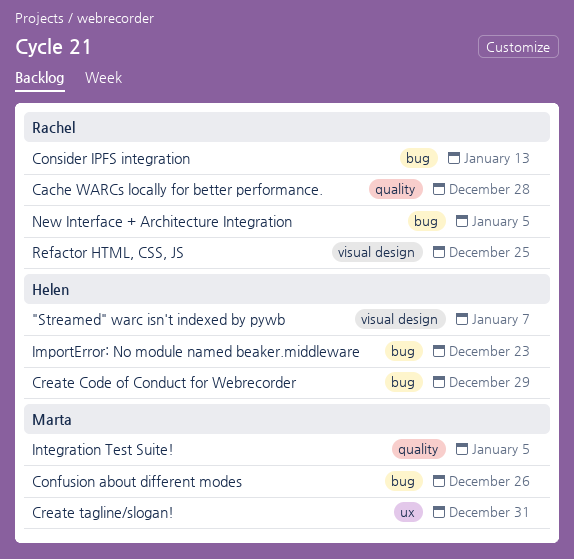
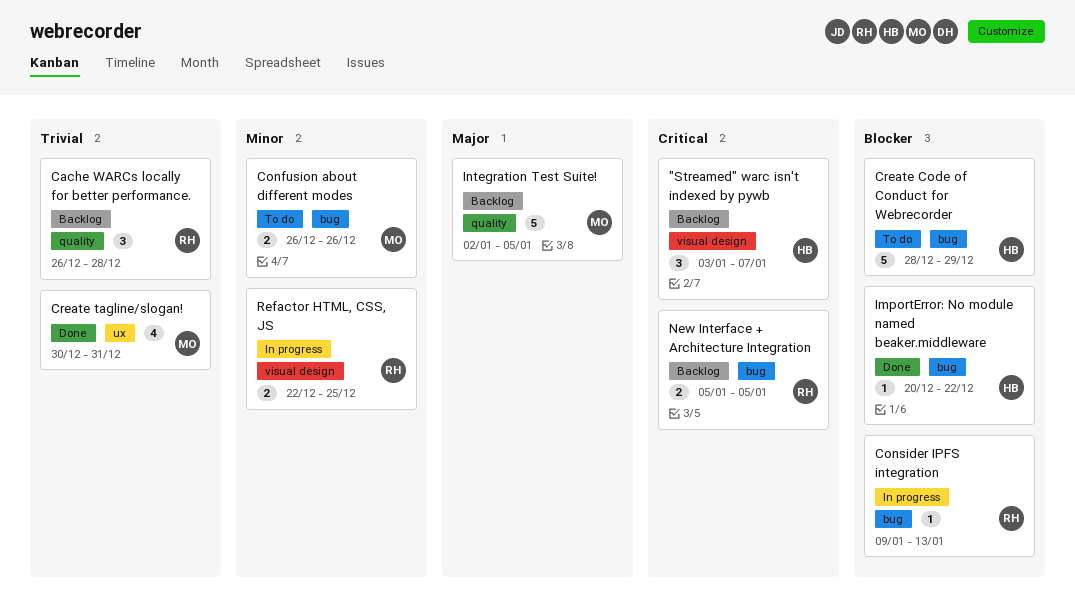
ImportError: No module named beaker.middleware, due: Dec 23 -> Dec 22

